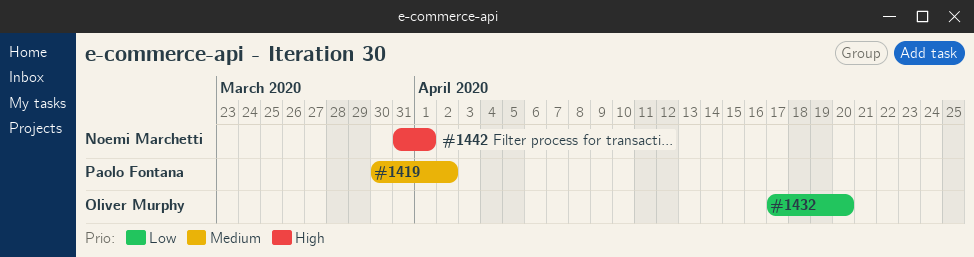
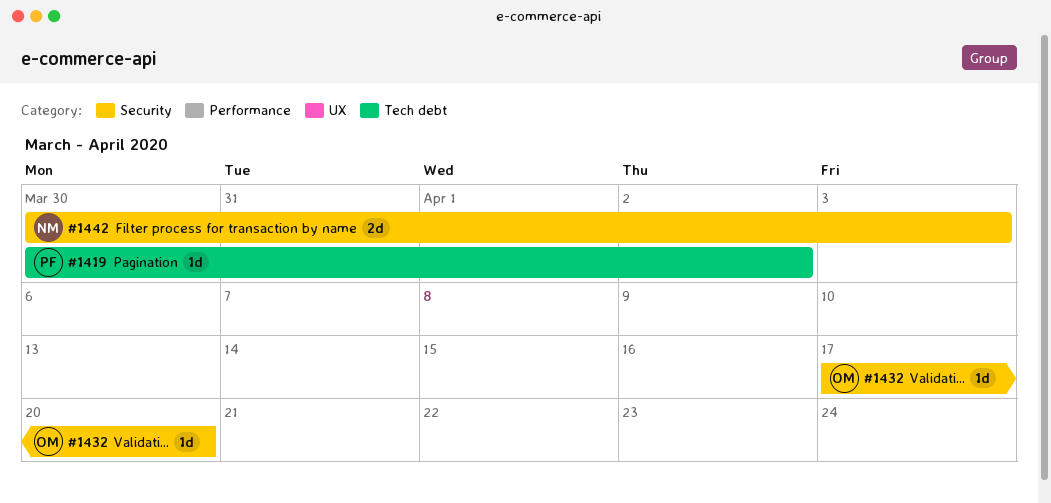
#1442, start: Mar 31 -> Mar 30
#1442, due: Apr 1 -> Apr 3

